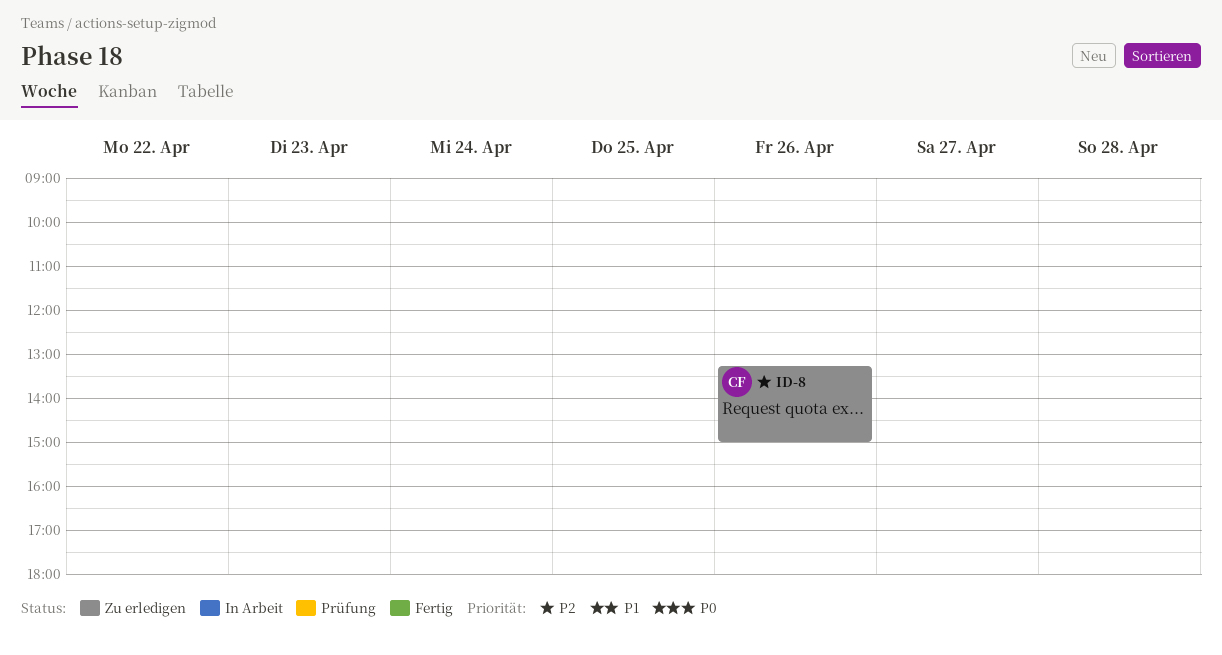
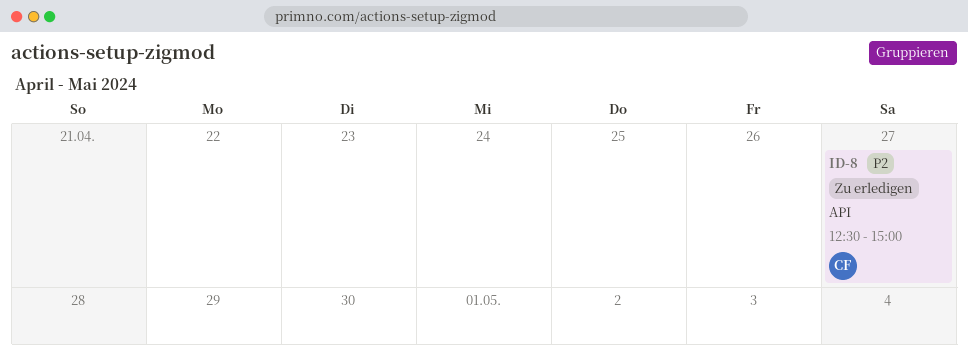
ID-8, day: Apr 26 -> Apr 27
ID-8, begins: 13:15 -> 12:30

